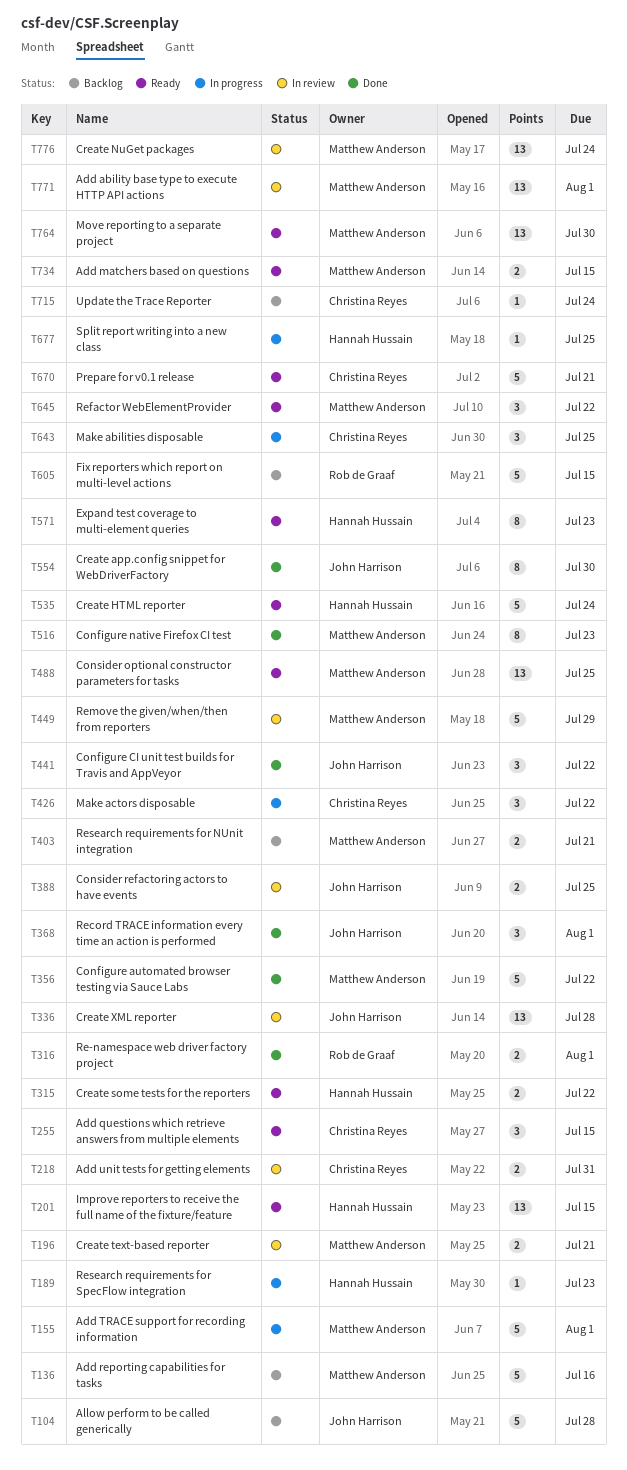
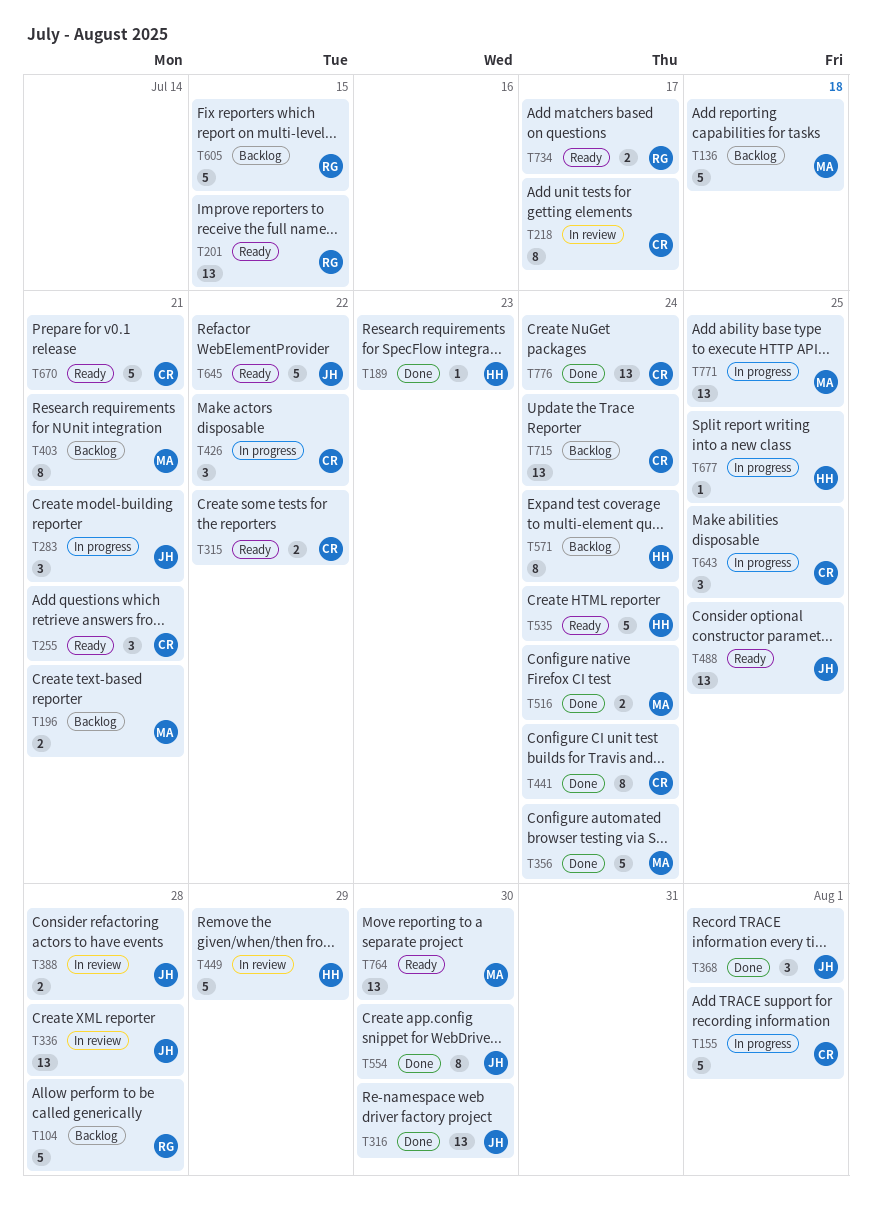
T104, owner: John Harrison -> Rob de Graaf
T136, due: Jul 16 -> Jul 18
T155, owner: Matthew Anderson -> Christina Reyes
T189, status: In progress -> Done
T196, status: In review -> Backlog
T201, owner: Hannah Hussain -> Rob de Graaf
T218, estimate: 2 -> 8
T218, due: Jul 31 -> Jul 17
T255, due: Jul 15 -> Jul 21
T283: none -> present
T315, owner: Hannah Hussain -> Christina Reyes
T316, owner: Rob de Graaf -> John Harrison
T316, estimate: 2 -> 13
T316, due: Aug 1 -> Jul 30
T356, due: Jul 22 -> Jul 24
T388, due: Jul 25 -> Jul 28
T403, estimate: 2 -> 8
T441, owner: John Harrison -> Christina Reyes
T441, estimate: 3 -> 8
T441, due: Jul 22 -> Jul 24
T449, owner: Matthew Anderson -> Hannah Hussain
T488, owner: Matthew Anderson -> John Harrison
T516, estimate: 8 -> 2
T516, due: Jul 23 -> Jul 24
T571, status: Ready -> Backlog
T571, due: Jul 23 -> Jul 24
T645, owner: Matthew Anderson -> John Harrison
T645, estimate: 3 -> 5
T715, estimate: 1 -> 13
T734, owner: Matthew Anderson -> Rob de Graaf
T734, due: Jul 15 -> Jul 17
T771, status: In review -> In progress
T771, due: Aug 1 -> Jul 25
T776, status: In review -> Done
T776, owner: Matthew Anderson -> Christina Reyes

